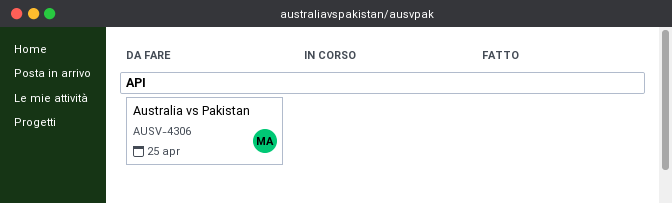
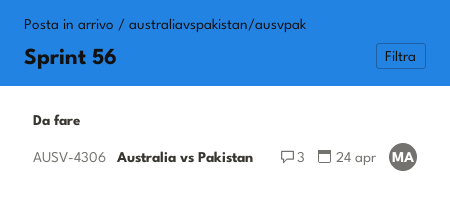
AUSV-4306, due: Apr 25 -> Apr 24

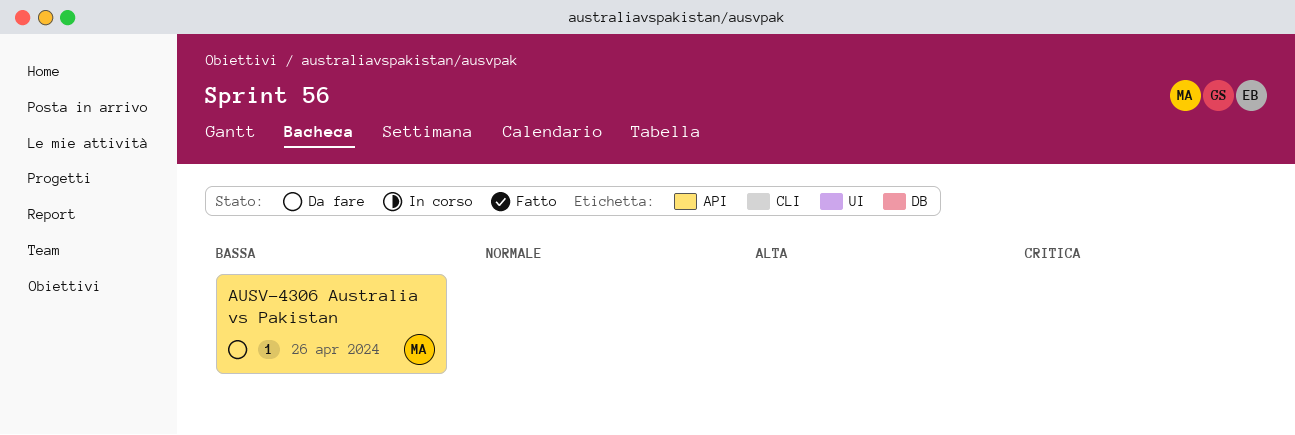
AUSV-4306, due: Apr 24 -> Apr 26

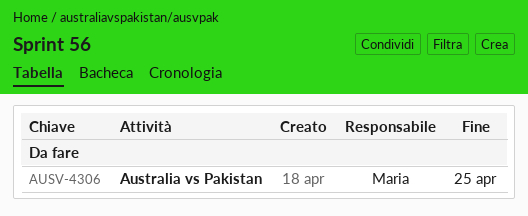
AUSV-4306, due: Apr 26 -> Apr 25

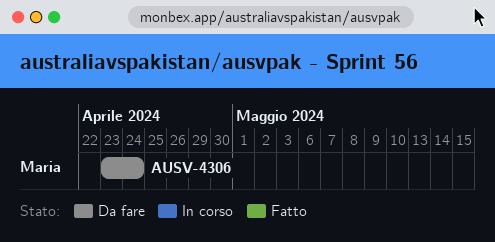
AUSV-4306, due: Apr 25 -> Apr 24

